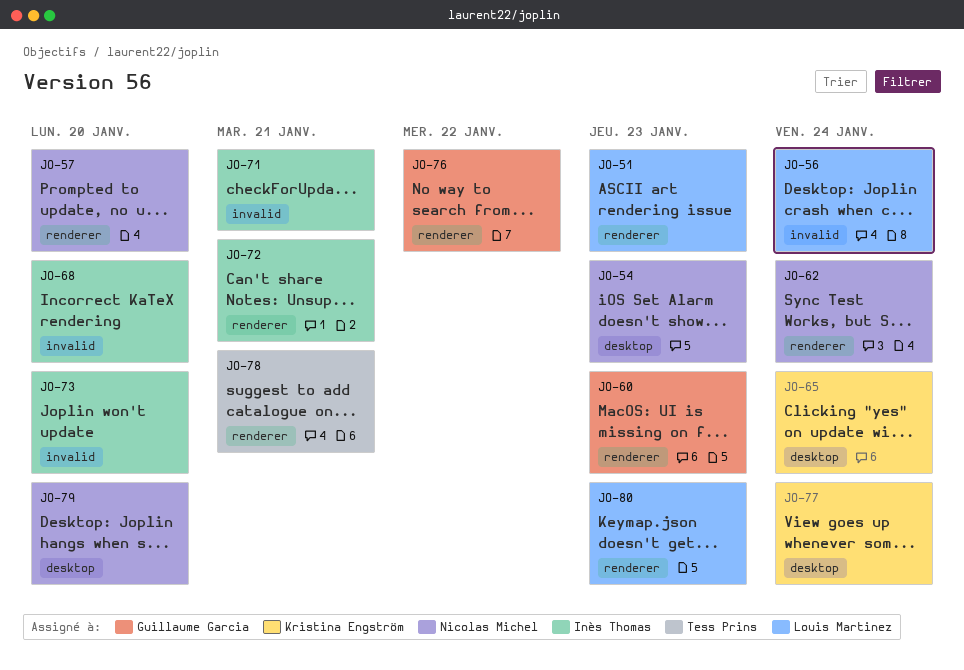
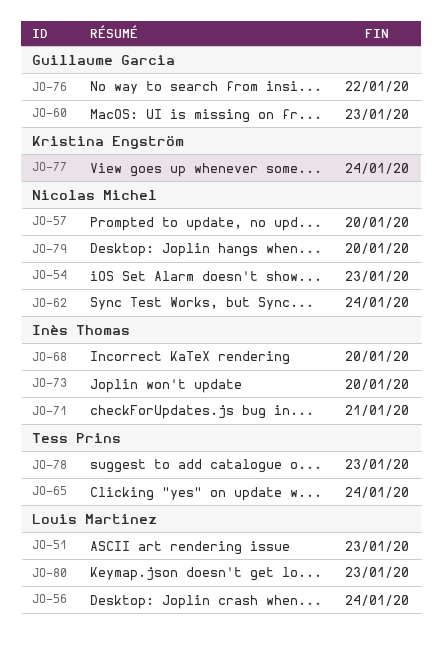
JO-65, owner: Kristina Engström -> Tess Prins
JO-72: present -> none
JO-78, due: Jan 21 -> Jan 23

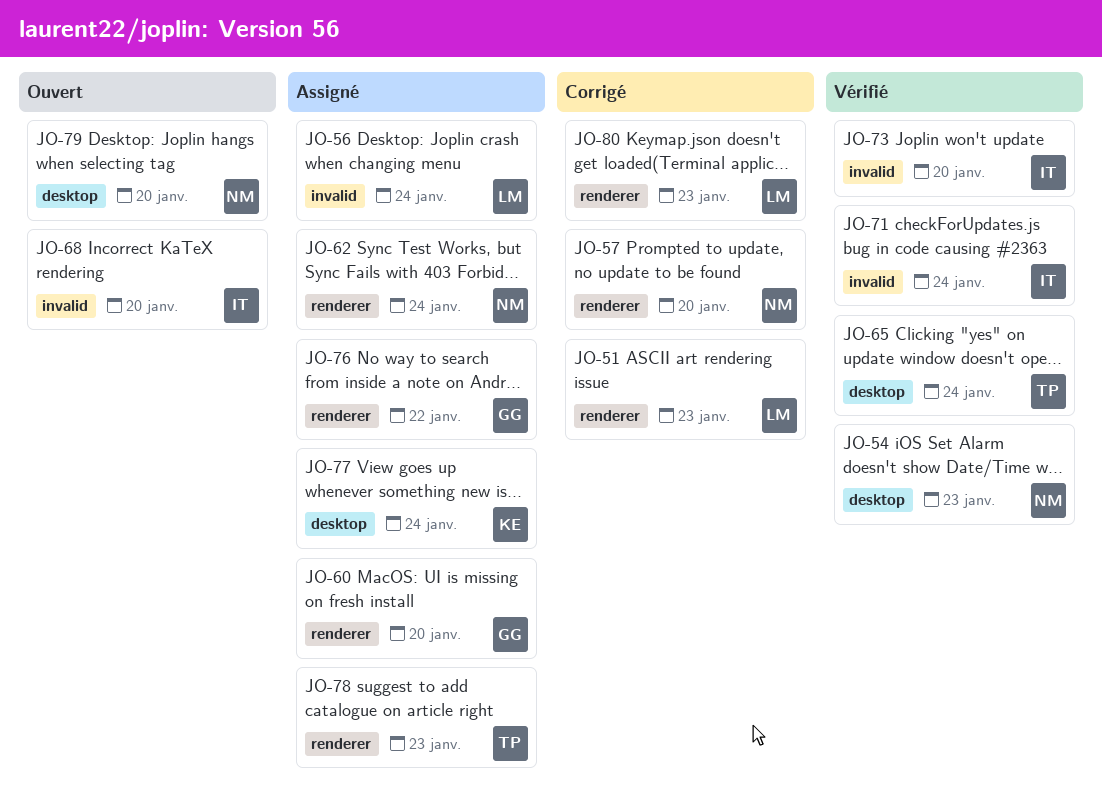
JO-60, due: Jan 23 -> Jan 20
JO-71, due: Jan 21 -> Jan 24

